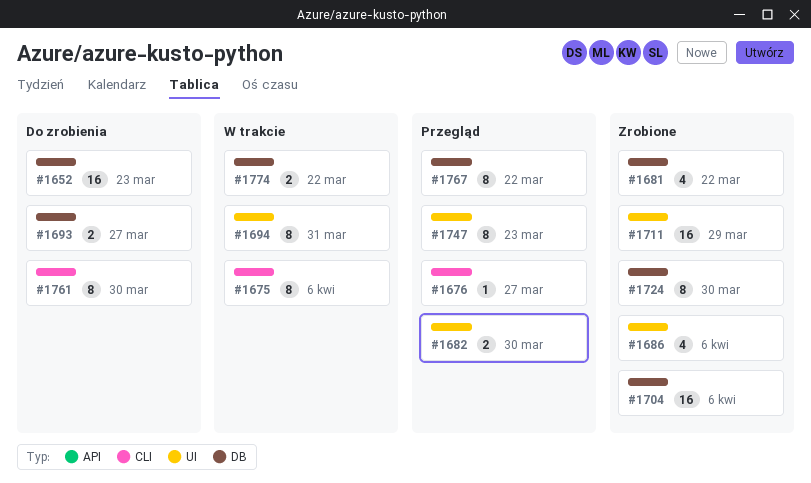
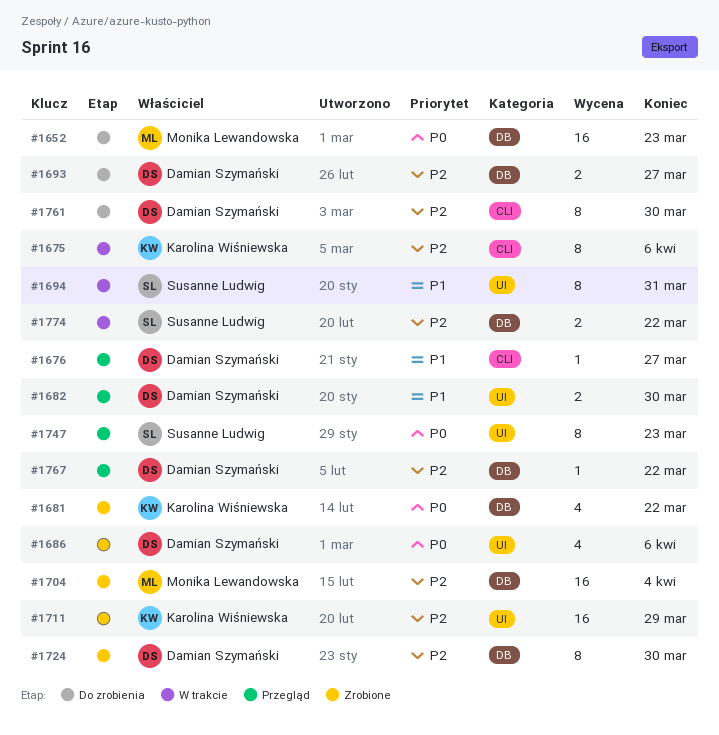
#1704, due: Apr 6 -> Apr 4
#1767, estimate: 8 -> 1

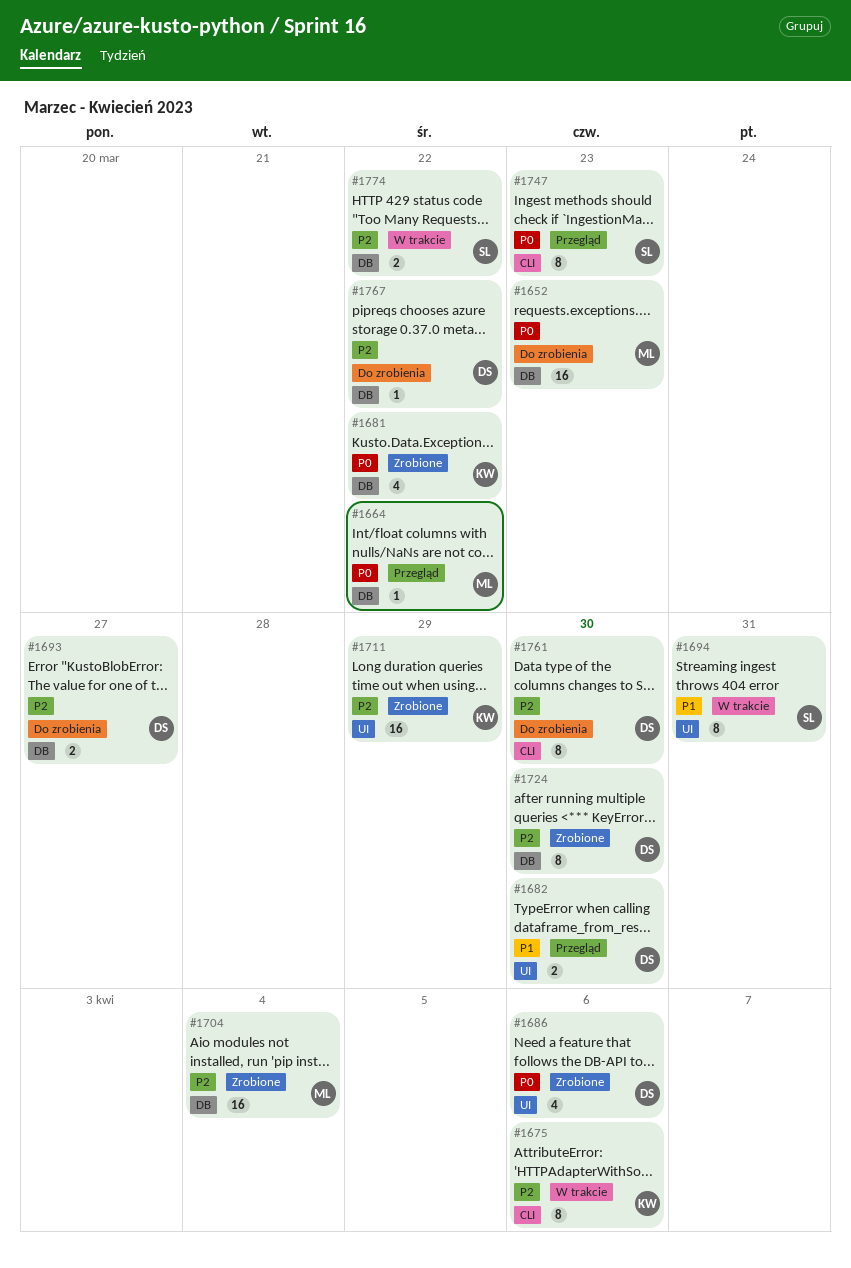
#1664: none -> present
#1676: present -> none
#1747, label: UI -> CLI
#1767, status: Przegląd -> Do zrobienia

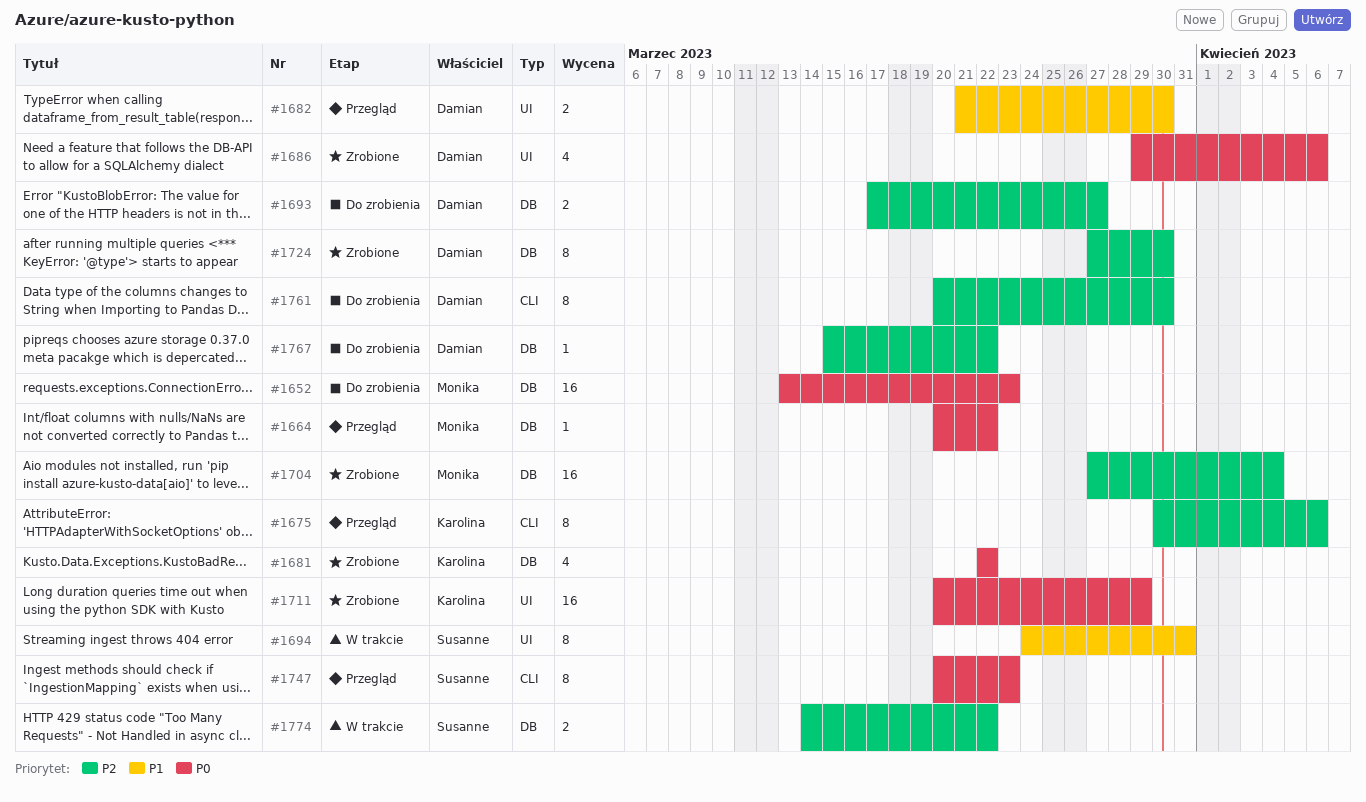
#1675, status: W trakcie -> Przegląd
#1711, priority: P2 -> P0

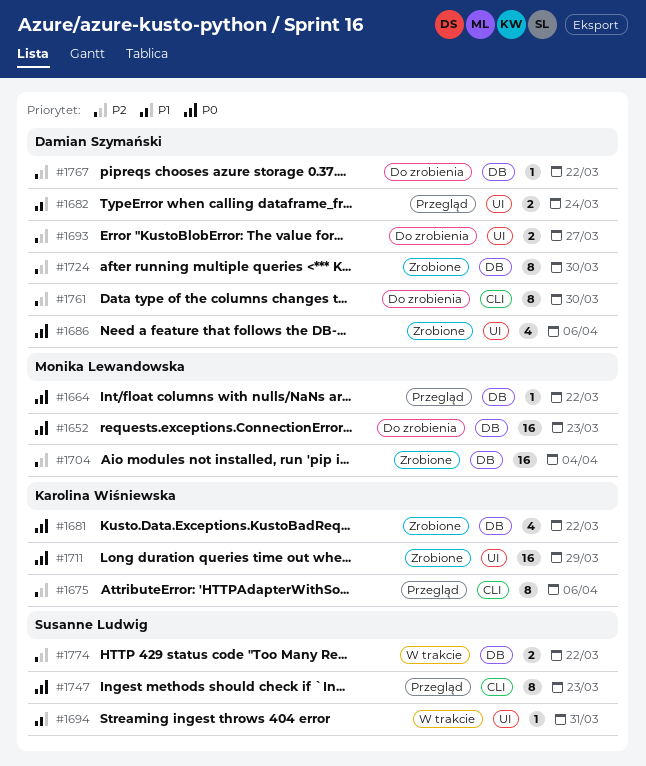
#1682, due: Mar 30 -> Mar 24
#1693, label: DB -> UI
#1694, estimate: 8 -> 1

